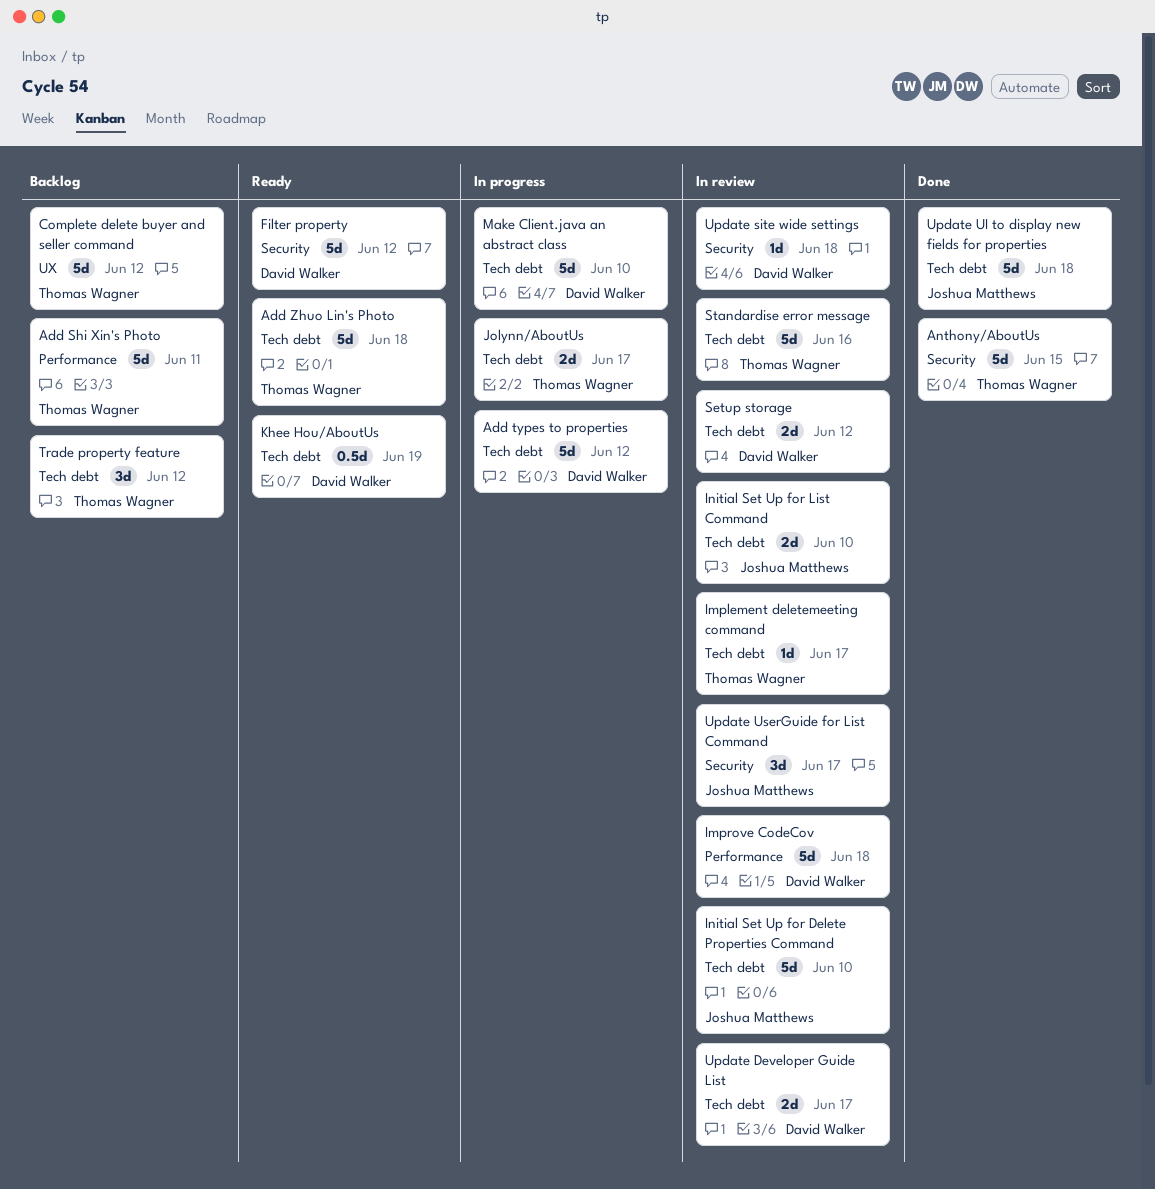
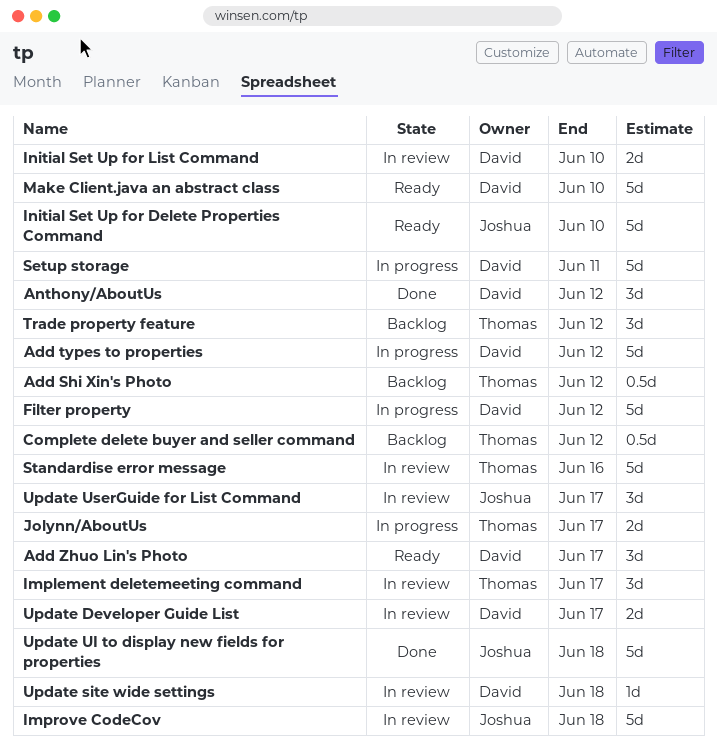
Add Shi Xin's Photo, estimate: 5d -> 0.5d
Add Shi Xin's Photo, due: Jun 11 -> Jun 12
Add Zhuo Lin's Photo, owner: Thomas Wagner -> David Walker
Add Zhuo Lin's Photo, estimate: 5d -> 3d
Add Zhuo Lin's Photo, due: Jun 18 -> Jun 17
Anthony/AboutUs, owner: Thomas Wagner -> David Walker
Anthony/AboutUs, estimate: 5d -> 3d
Anthony/AboutUs, due: Jun 15 -> Jun 12
Complete delete buyer and seller command, estimate: 5d -> 0.5d
Filter property, status: Ready -> In progress
Implement deletemeeting command, estimate: 1d -> 3d
Improve CodeCov, owner: David Walker -> Joshua Matthews
Initial Set Up for Delete Properties Command, status: In review -> Ready
Initial Set Up for List Command, owner: Joshua Matthews -> David Walker
Khee Hou/AboutUs: present -> none
Make Client.java an abstract class, status: In progress -> Ready
Setup storage, status: In review -> In progress
Setup storage, estimate: 2d -> 5d
Setup storage, due: Jun 12 -> Jun 11

